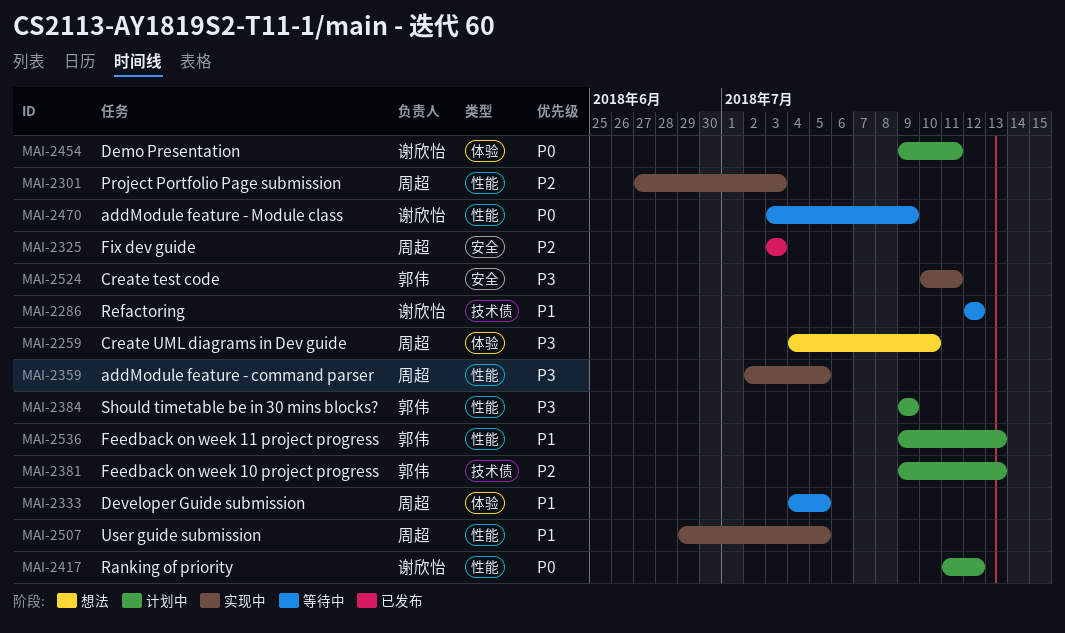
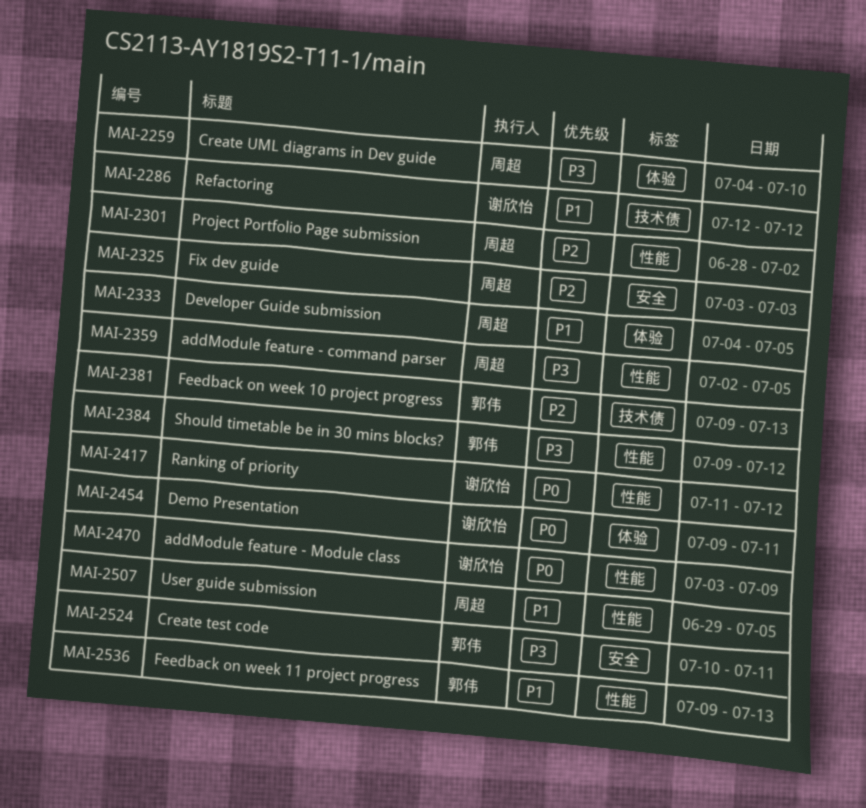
MAI-2301, start: Jun 27 -> Jun 28
MAI-2301, due: Jul 3 -> Jul 2
MAI-2384, due: Jul 9 -> Jul 12

